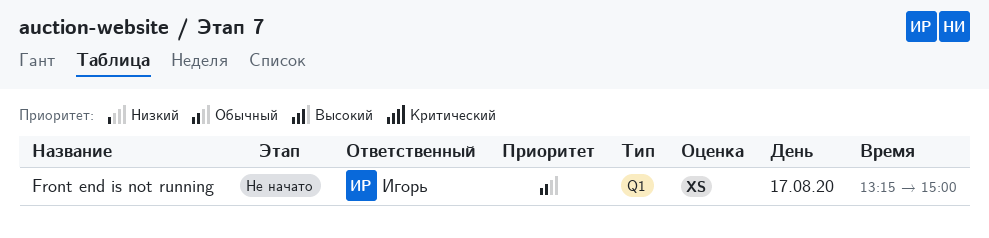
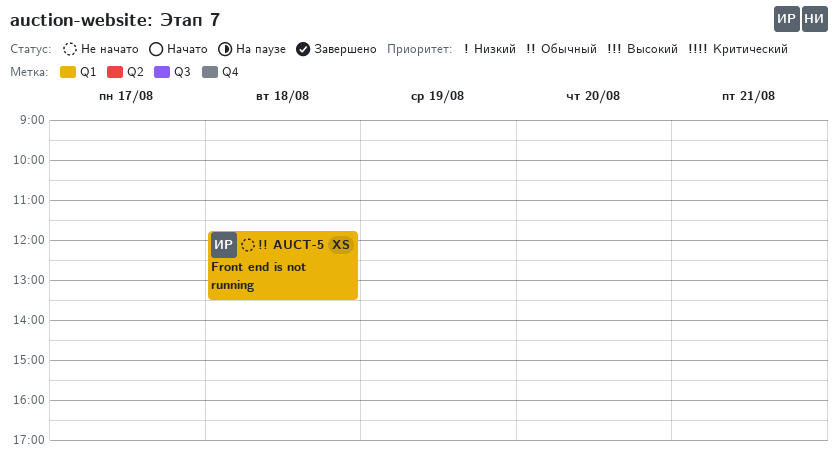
Front end is not running, day: Aug 17 -> Aug 18
Front end is not running, begins: 13:15 -> 11:45
Front end is not running, ends: 15:00 -> 13:30

